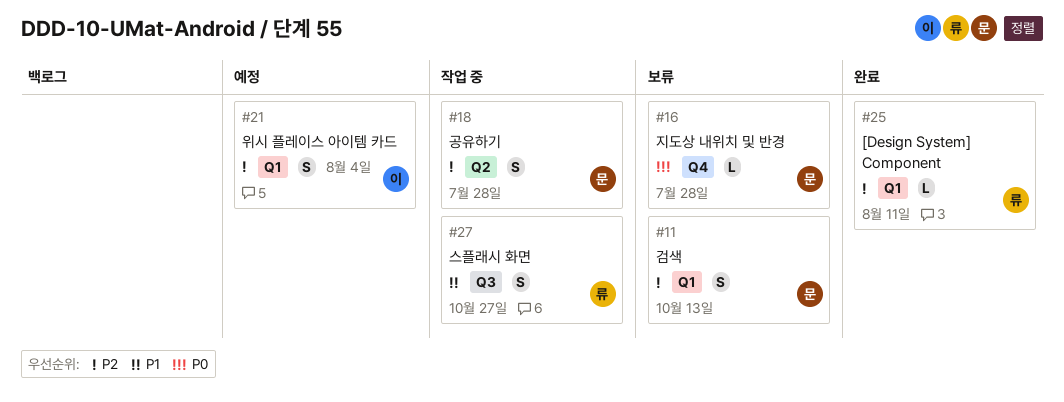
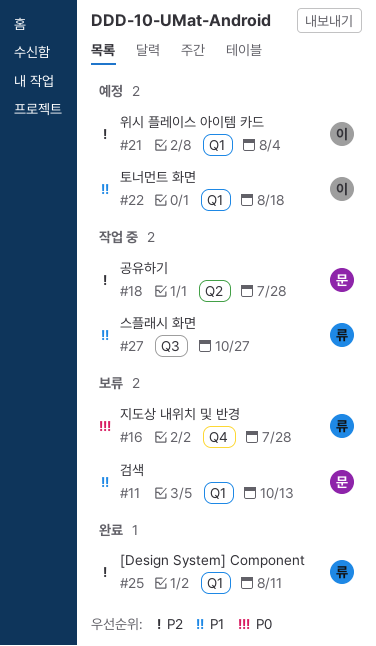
#11, priority: P2 -> P1
#16, owner: 문 -> 류
#22: none -> present

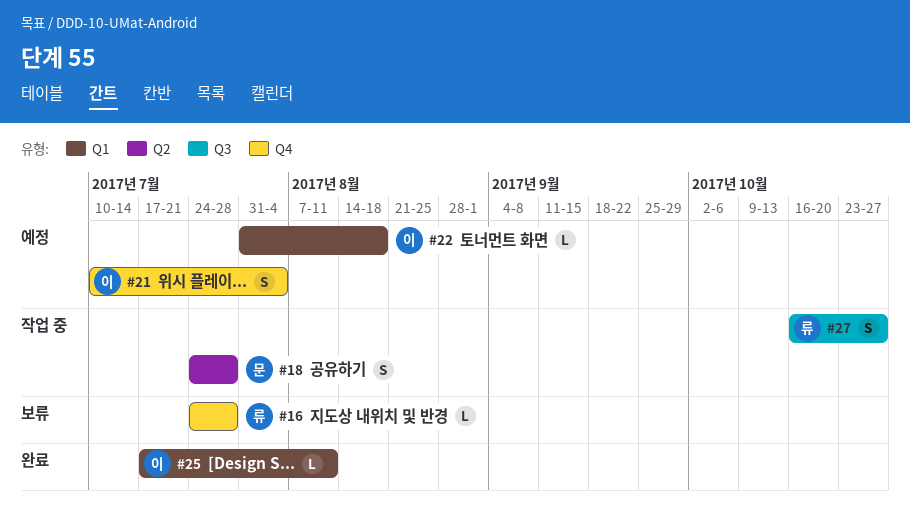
#11: present -> none
#21, label: Q1 -> Q4
#25, owner: 류 -> 이

